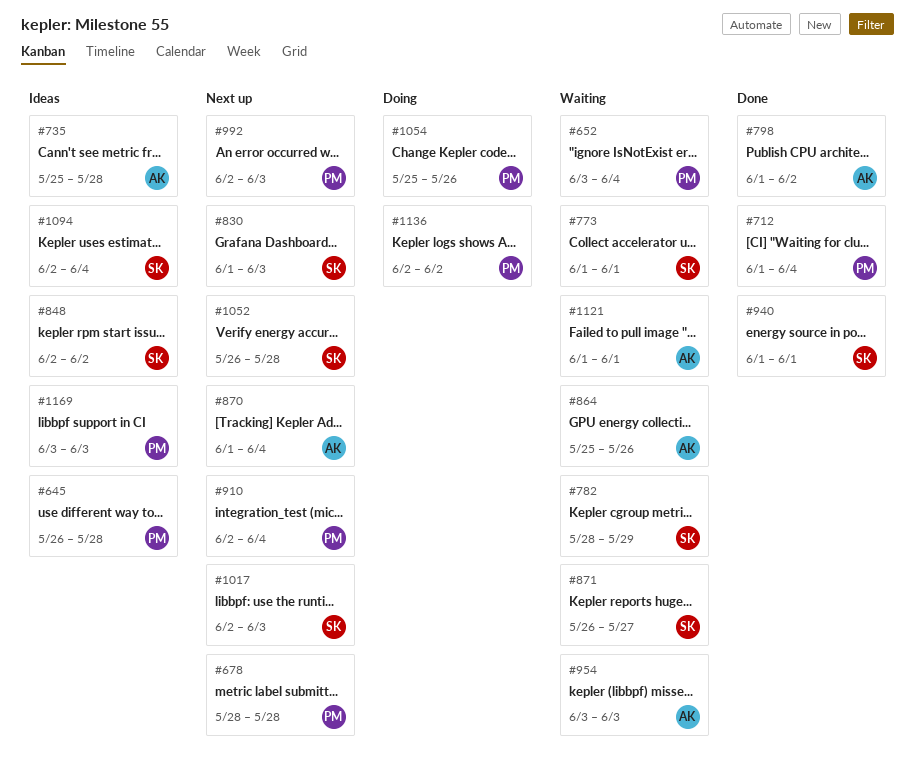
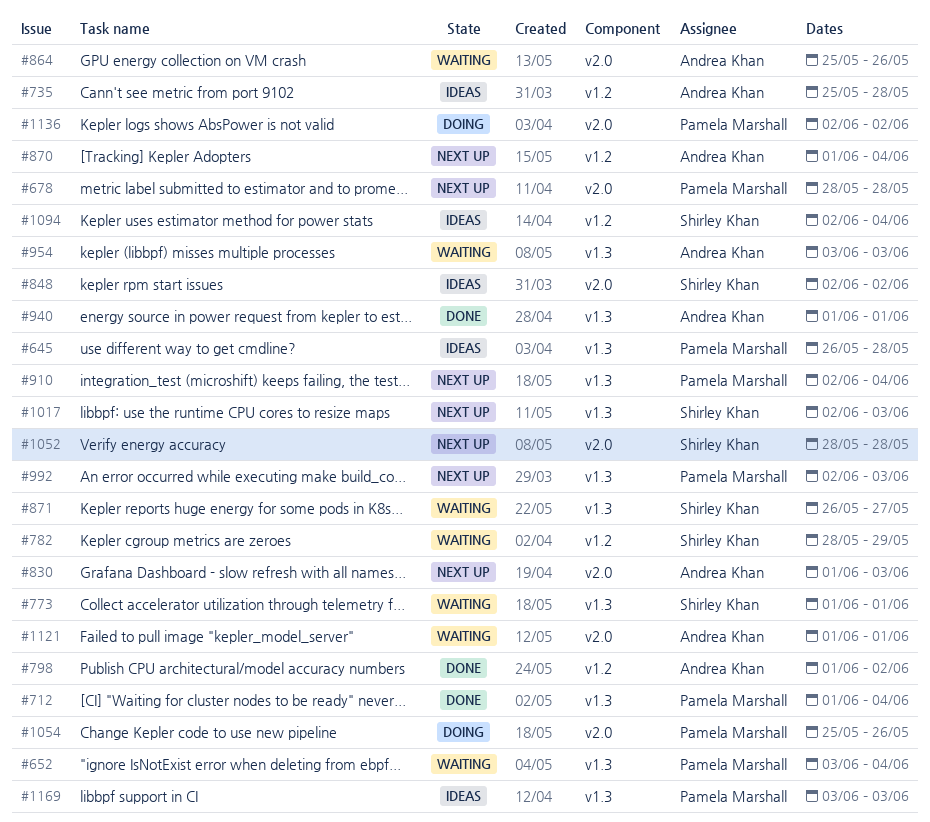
#830, owner: Shirley Khan -> Andrea Khan
#940, owner: Shirley Khan -> Andrea Khan
#1052, start: May 26 -> May 28

